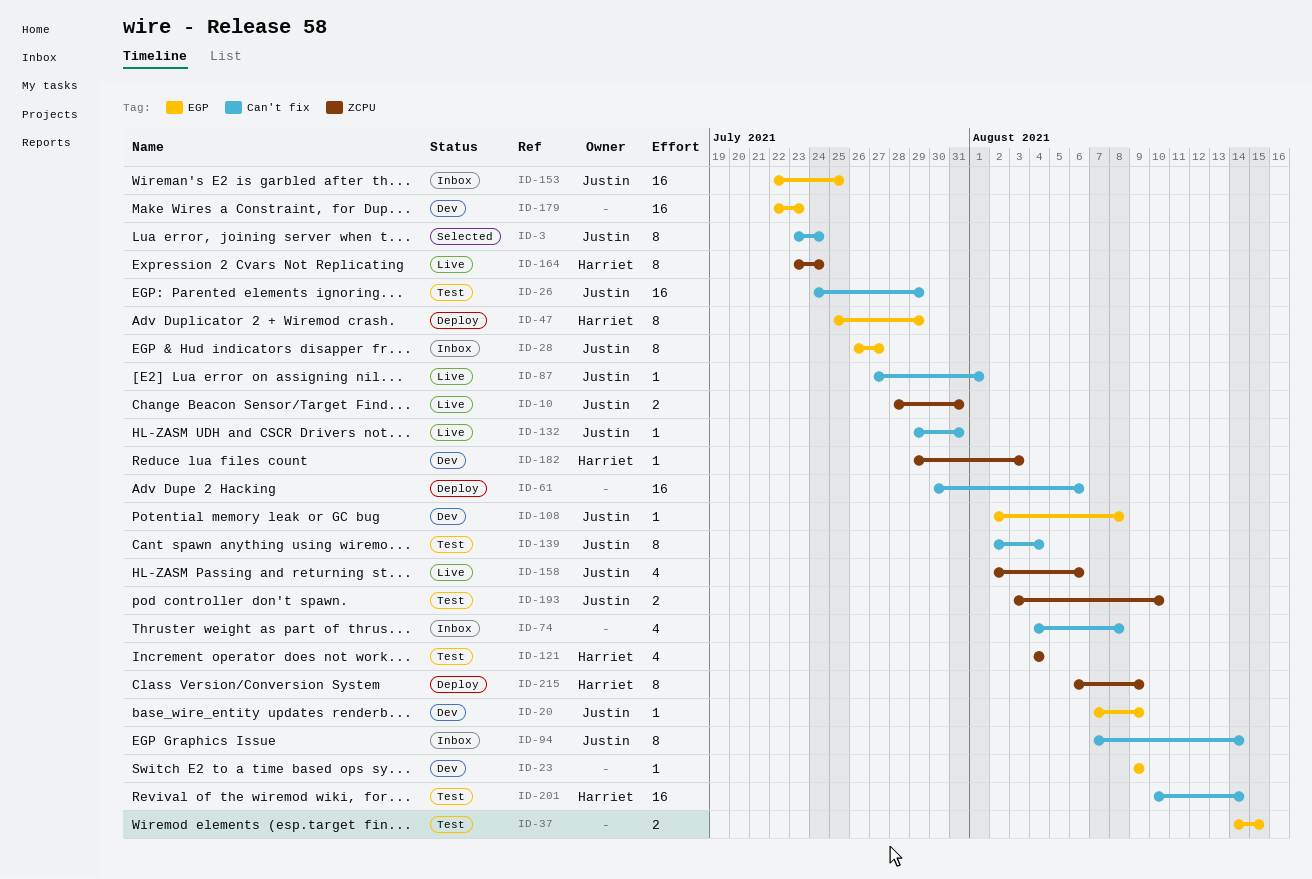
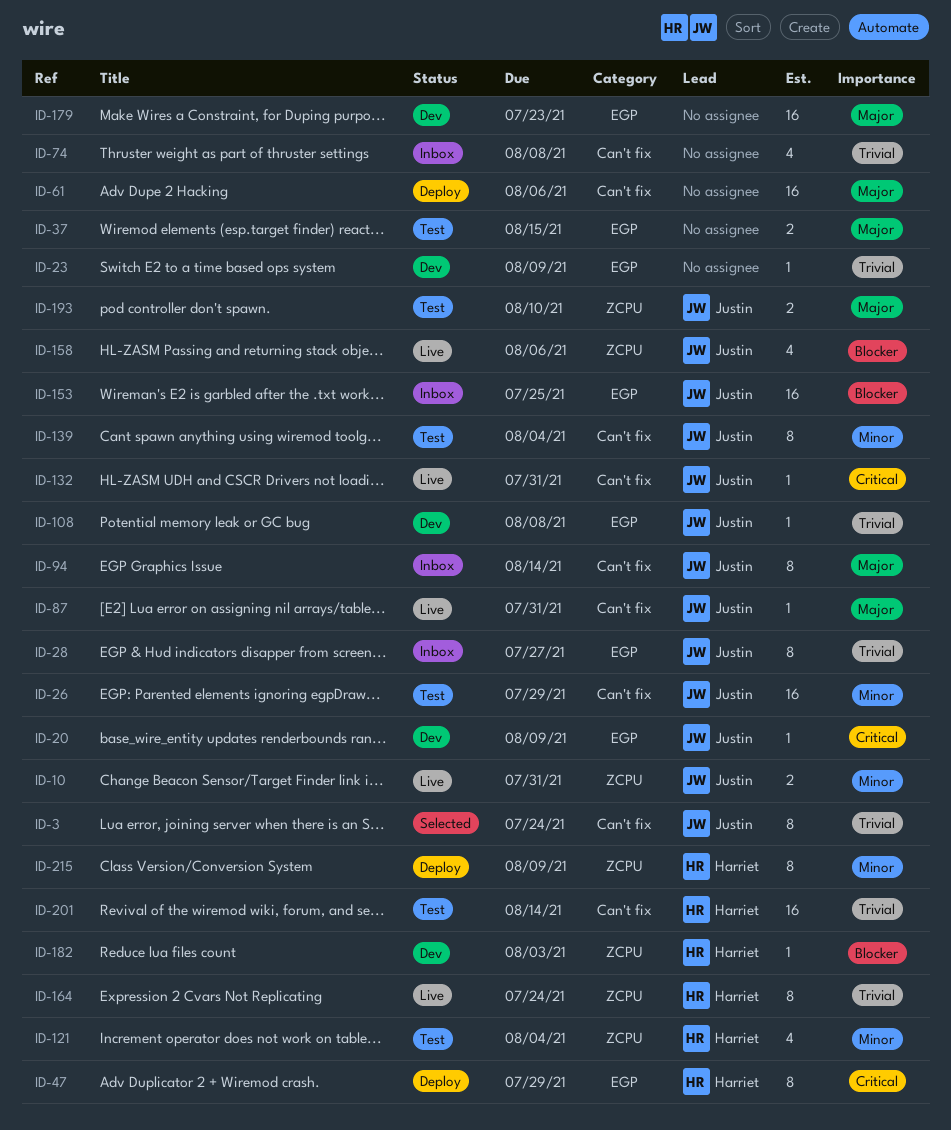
ID-87, due: Aug 1 -> Jul 31

